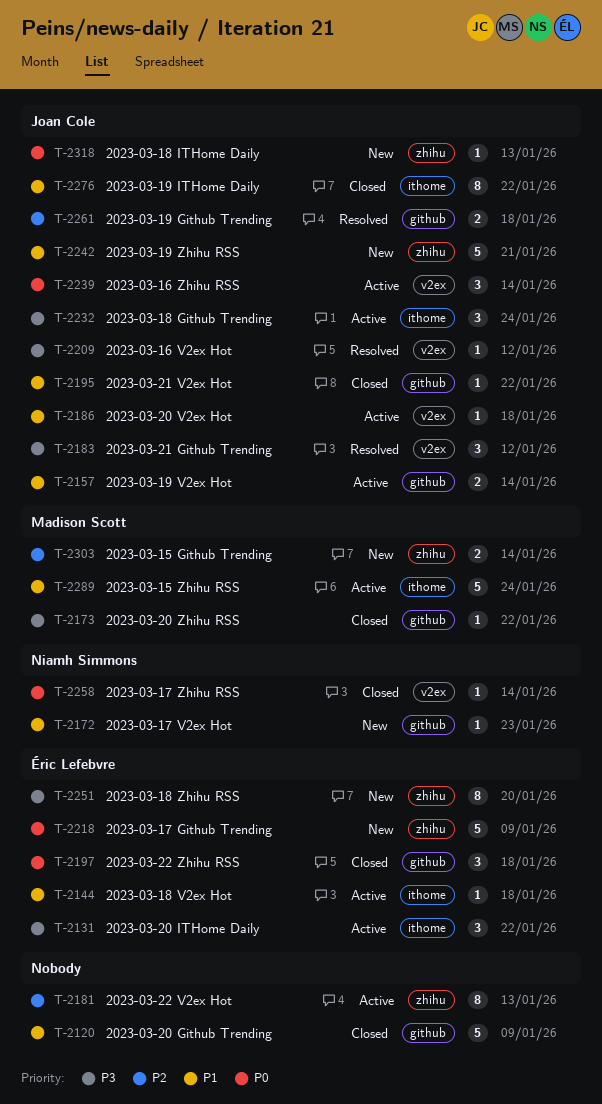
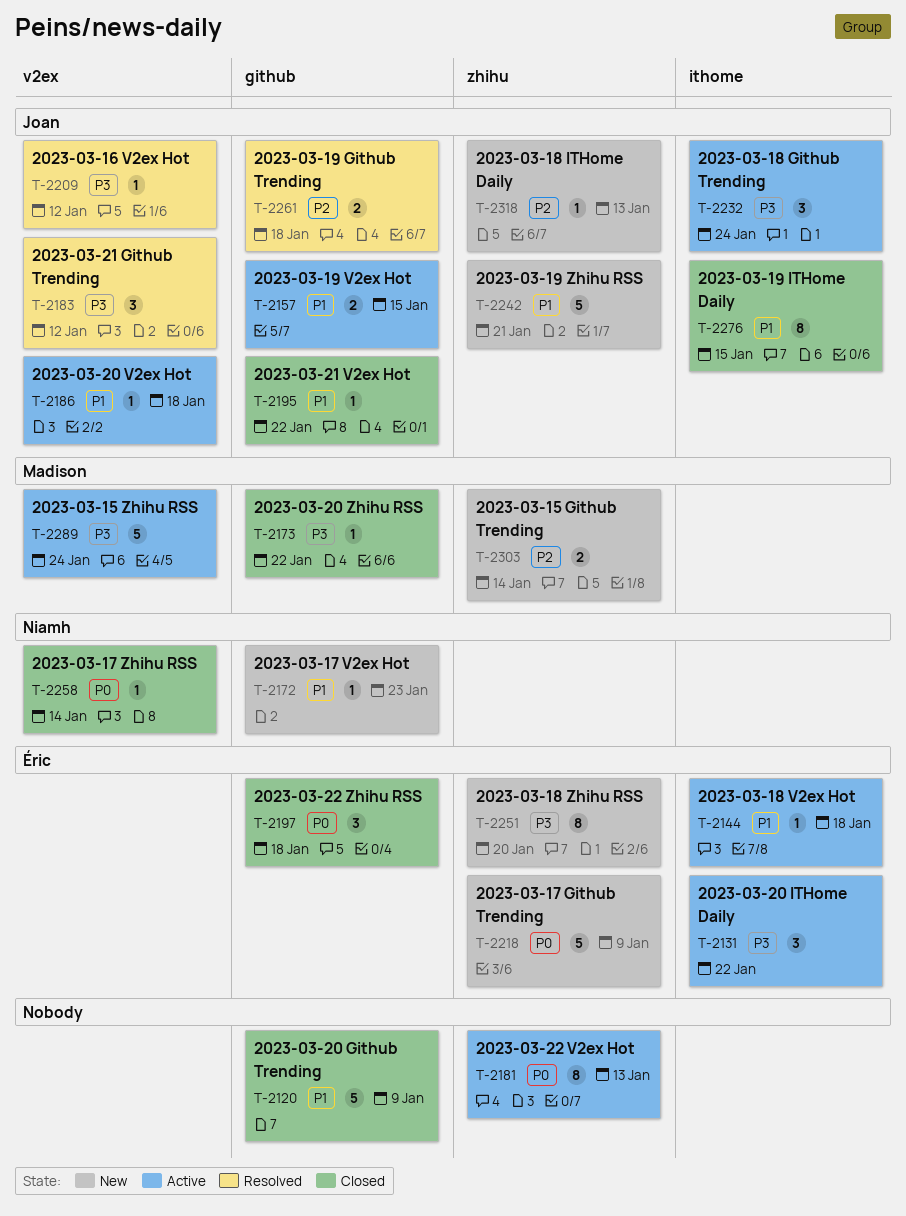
T-2157, due: Jan 14 -> Jan 15
T-2181, priority: P2 -> P0
T-2239: present -> none
T-2276, due: Jan 22 -> Jan 15
T-2289, priority: P1 -> P3
T-2289, label: ithome -> v2ex
T-2318, priority: P0 -> P2

